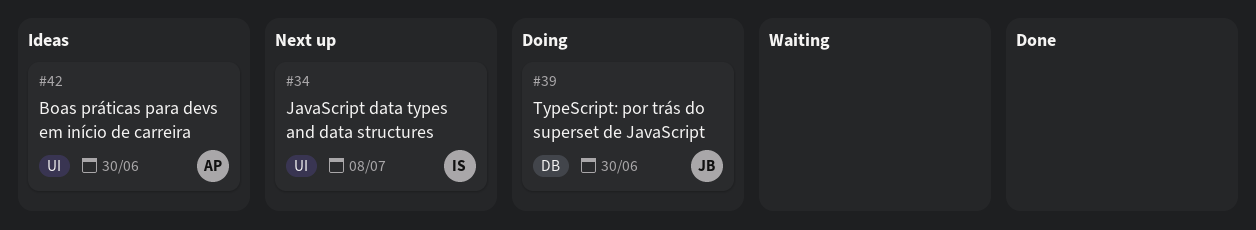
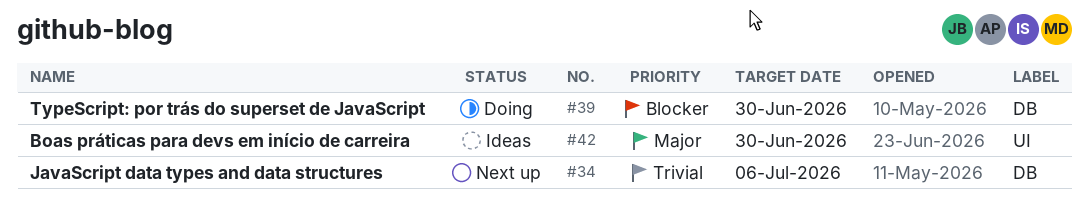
#34, label: UI -> DB
#34, due: Jul 8 -> Jul 6

